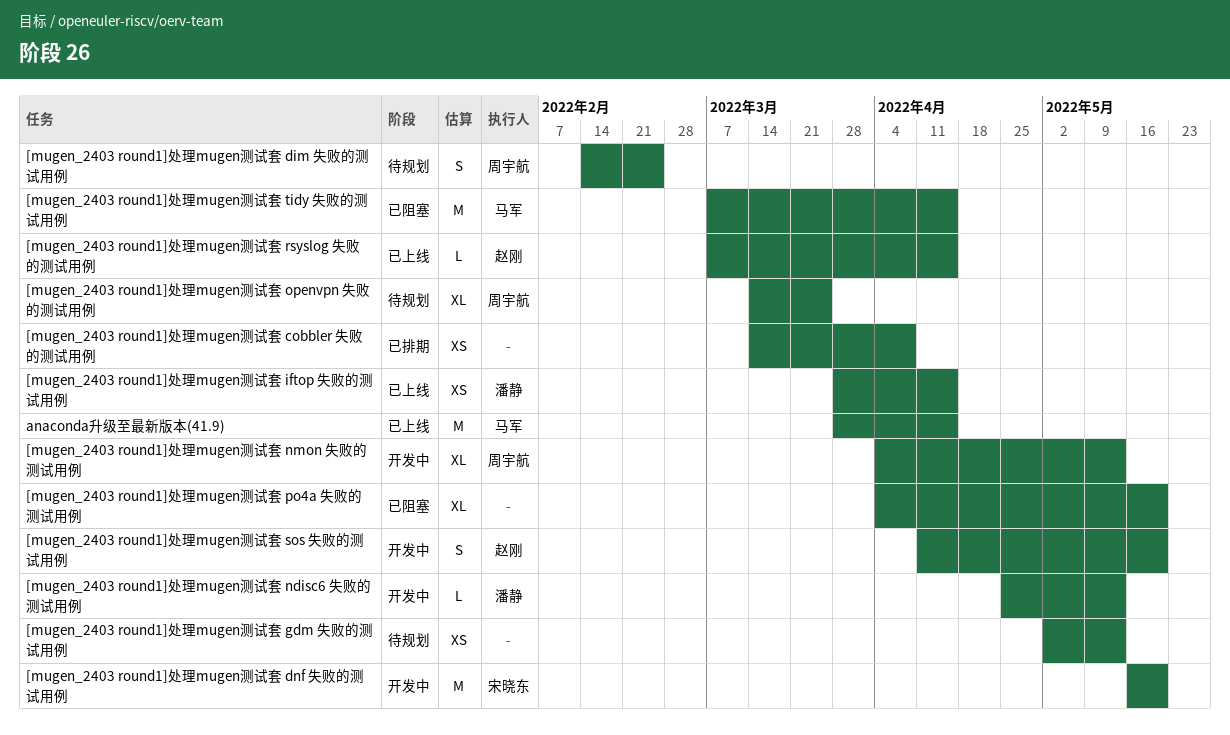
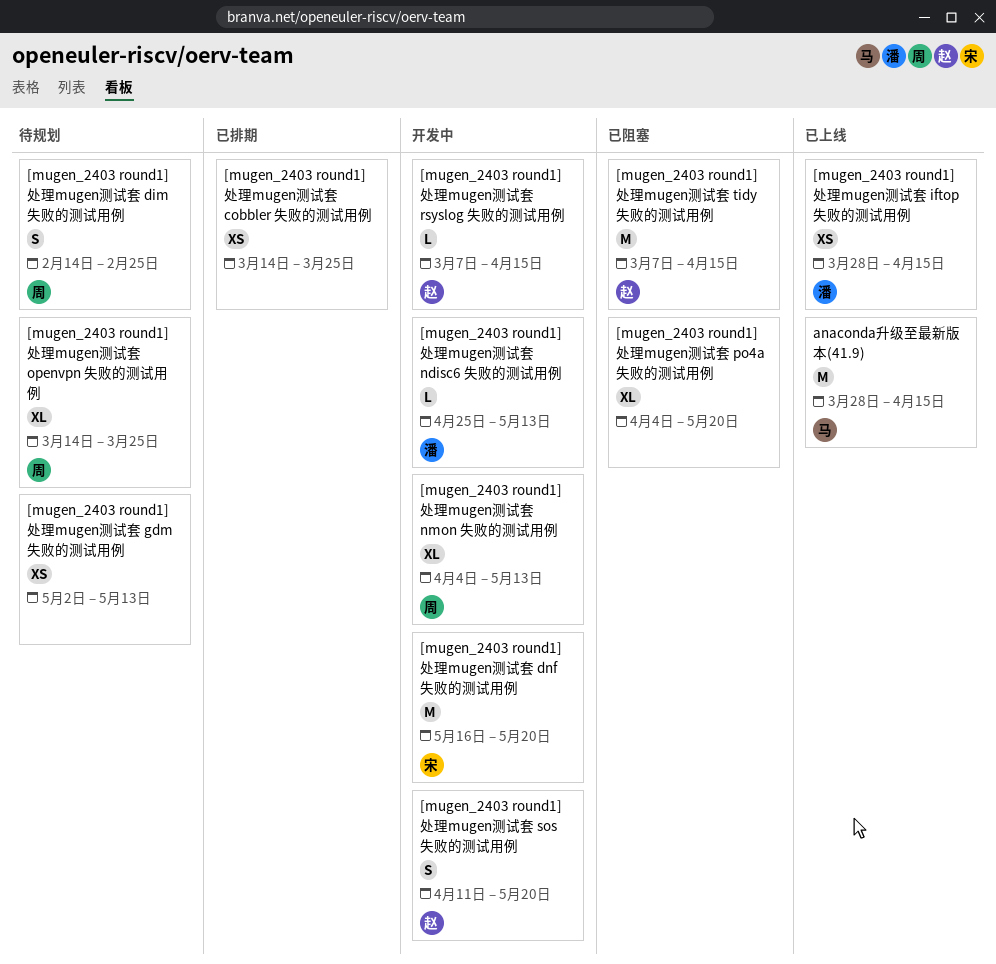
[mugen_2403 round1]处理mugen测试套 cobbler 失败的测试用例, due: Apr 8 -> Mar 25
[mugen_2403 round1]处理mugen测试套 rsyslog 失败的测试用例, status: 已上线 -> 开发中
[mugen_2403 round1]处理mugen测试套 tidy 失败的测试用例, owner: 马军 -> 赵刚

